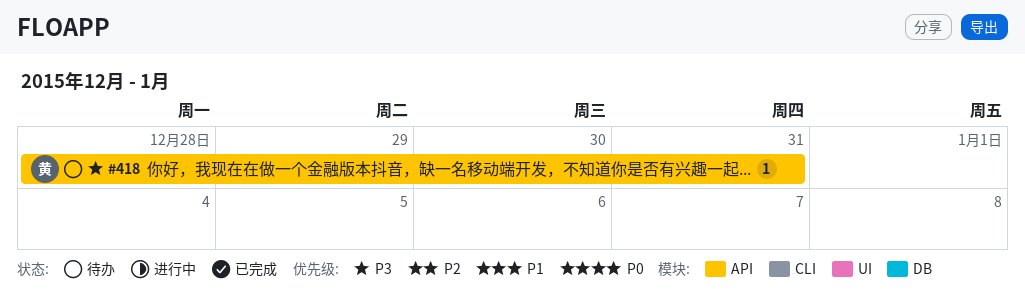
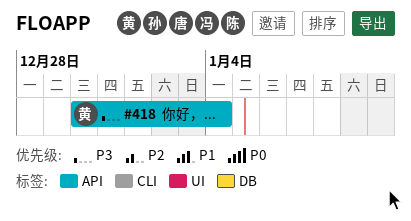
#418, start: Dec 28 -> Dec 30
#418, due: Dec 31 -> Jan 4

